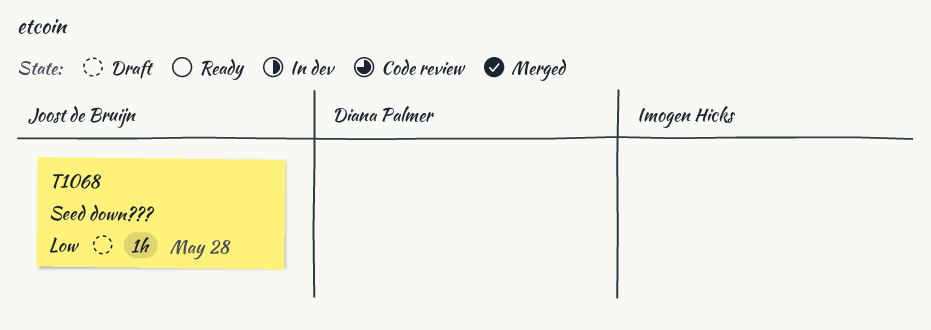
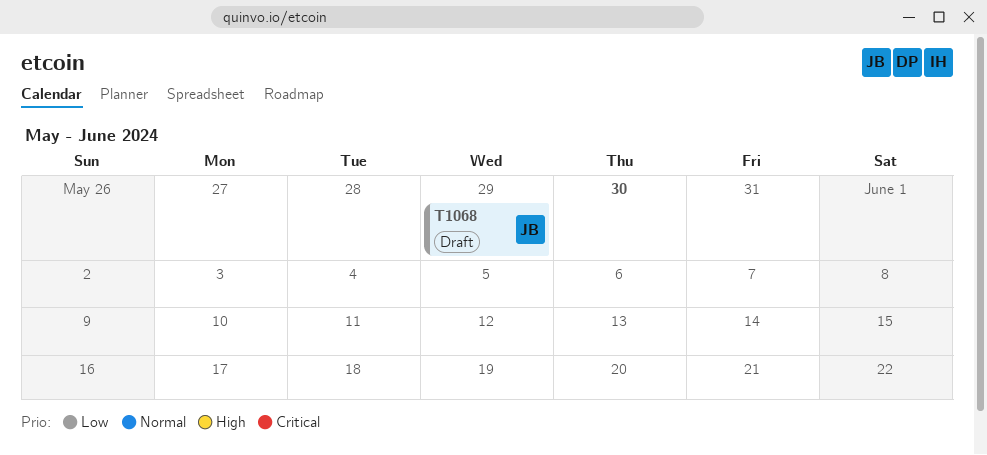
T1068, due: May 28 -> May 29

